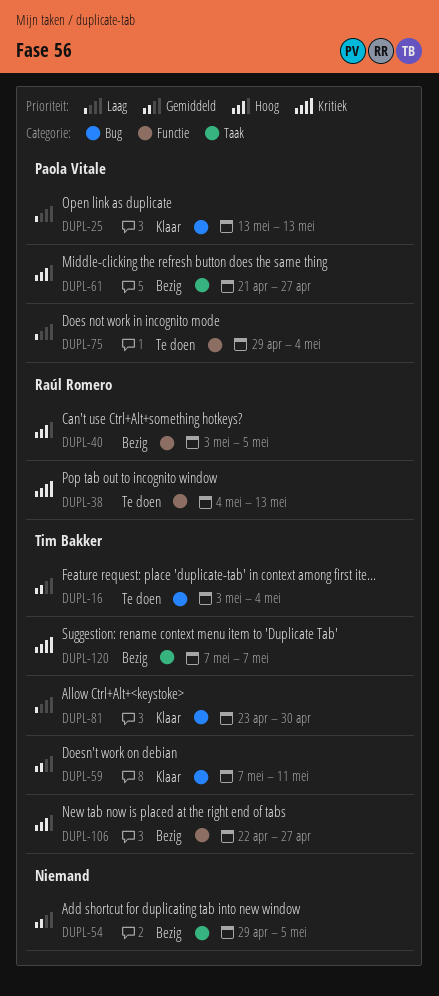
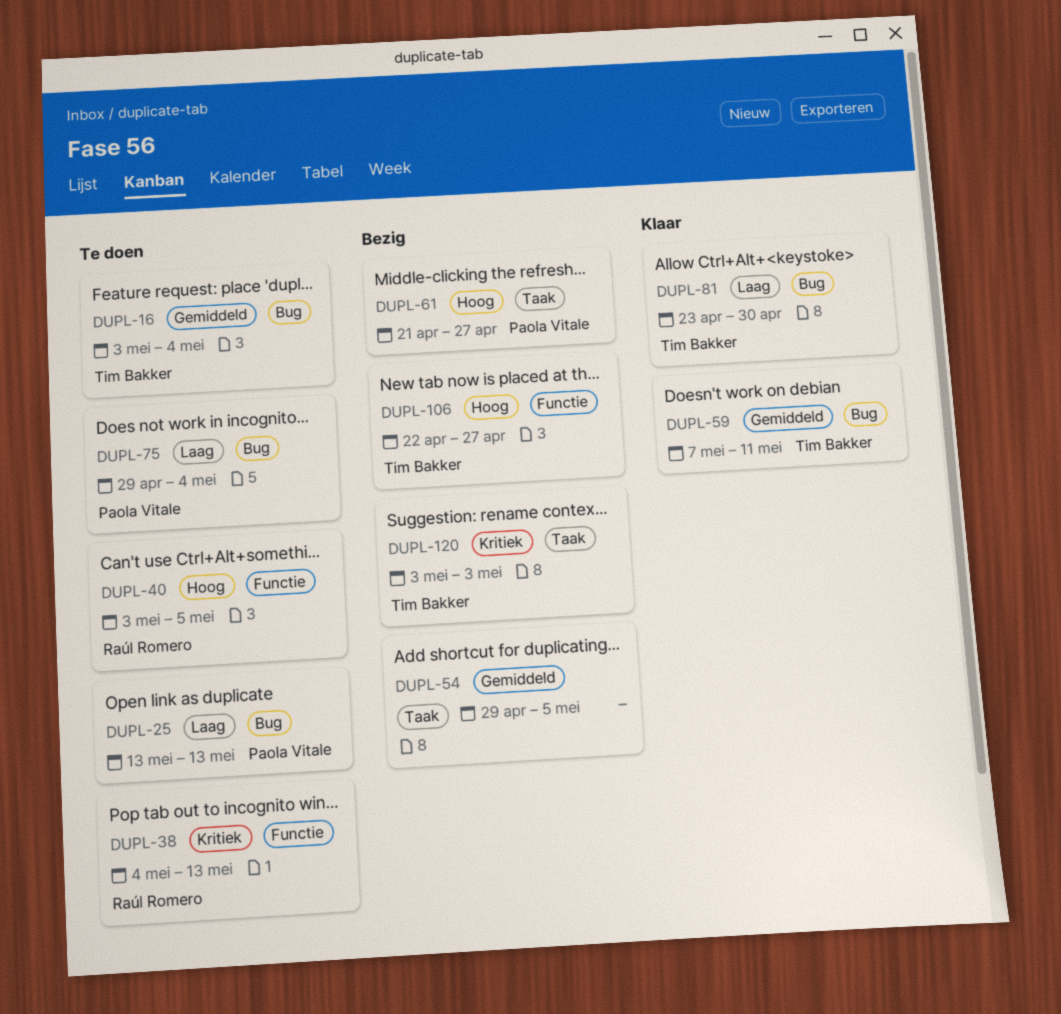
DUPL-25, status: Klaar -> Te doen
DUPL-40, status: Bezig -> Te doen
DUPL-75, label: Functie -> Bug
DUPL-120, start: May 7 -> May 3
DUPL-120, due: May 7 -> May 3

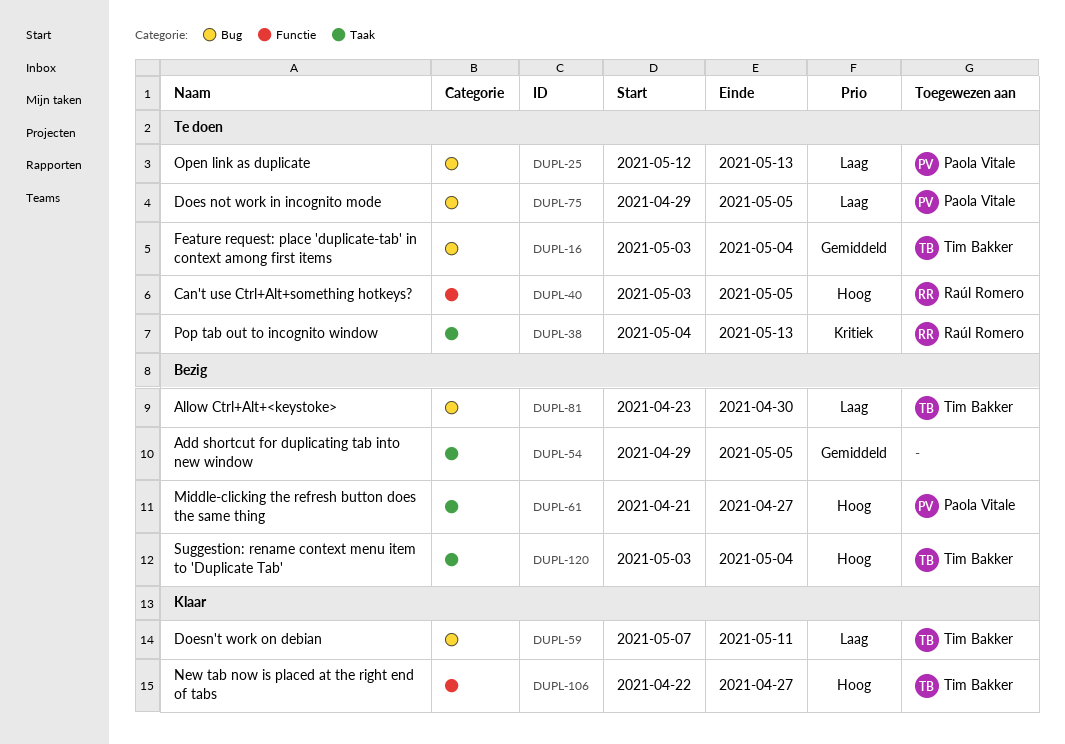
DUPL-25, start: May 13 -> May 12
DUPL-38, label: Functie -> Taak
DUPL-59, priority: Gemiddeld -> Laag
DUPL-75, due: May 4 -> May 5
DUPL-81, status: Klaar -> Bezig
DUPL-106, status: Bezig -> Klaar
DUPL-120, priority: Kritiek -> Hoog
DUPL-120, due: May 3 -> May 4

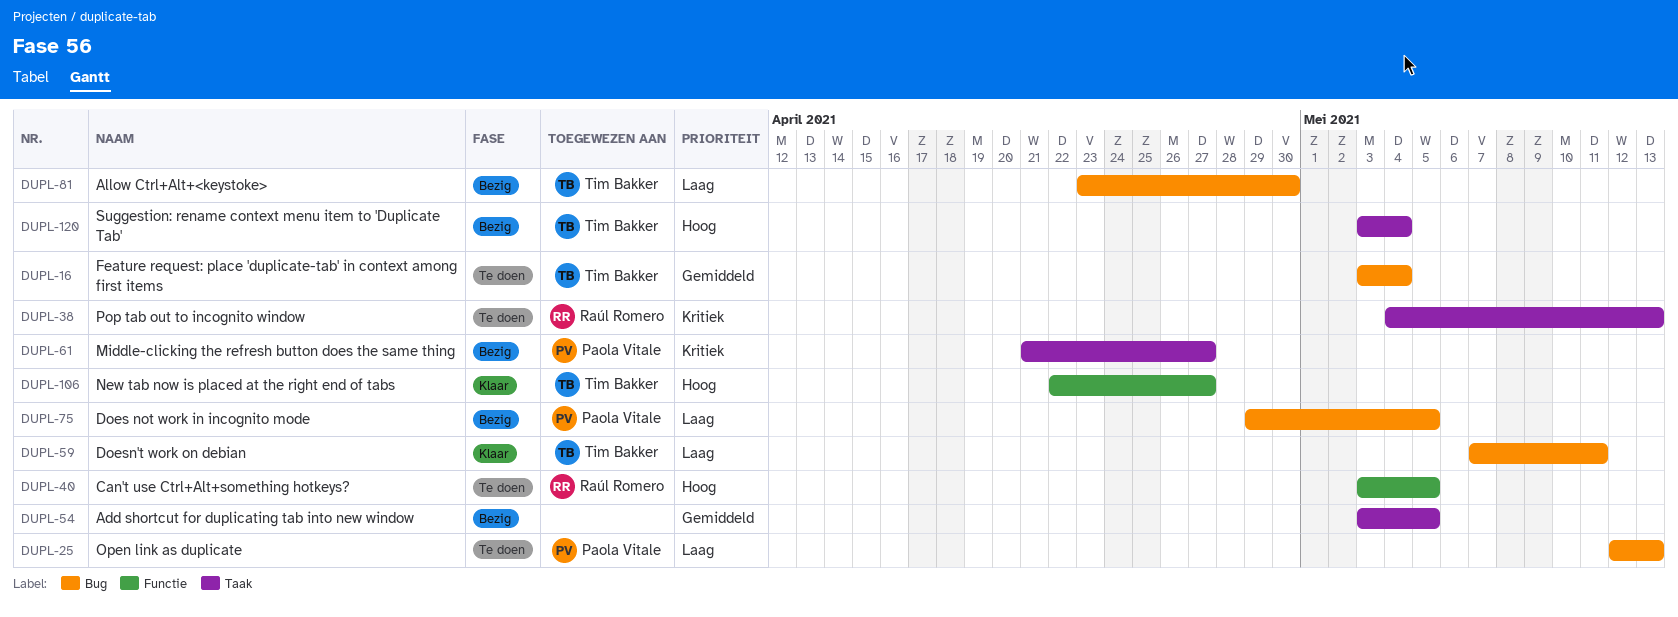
DUPL-54, start: Apr 29 -> May 3
DUPL-61, priority: Hoog -> Kritiek
DUPL-75, status: Te doen -> Bezig

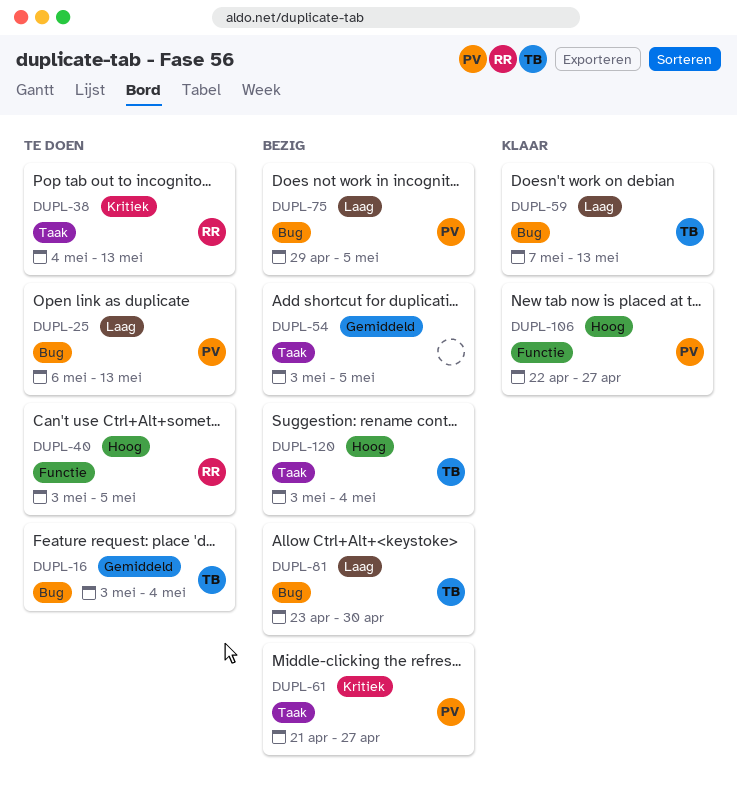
DUPL-25, start: May 12 -> May 6
DUPL-59, due: May 11 -> May 13
DUPL-106, owner: Tim Bakker -> Paola Vitale

